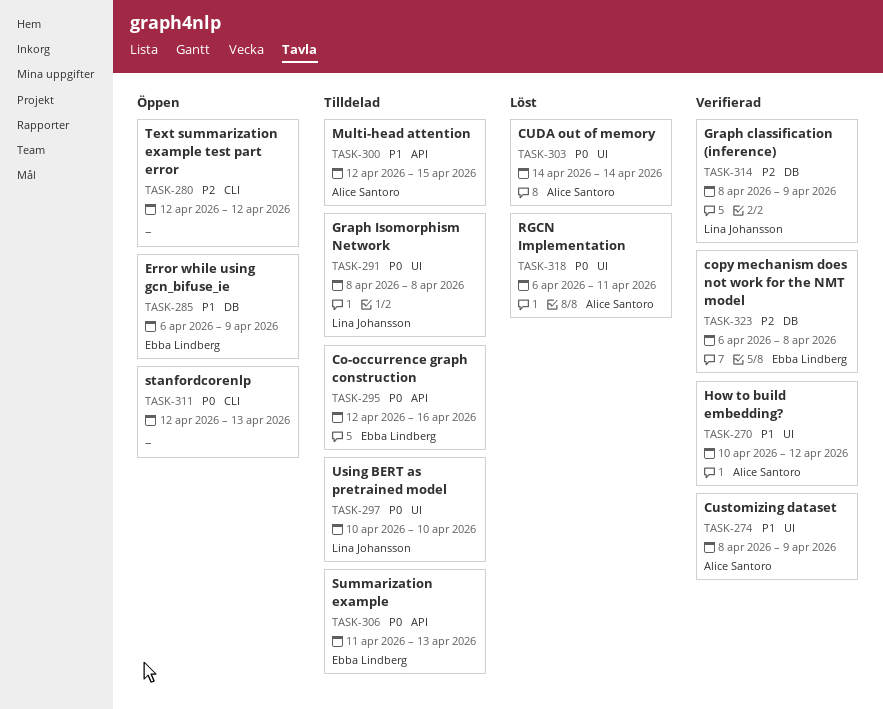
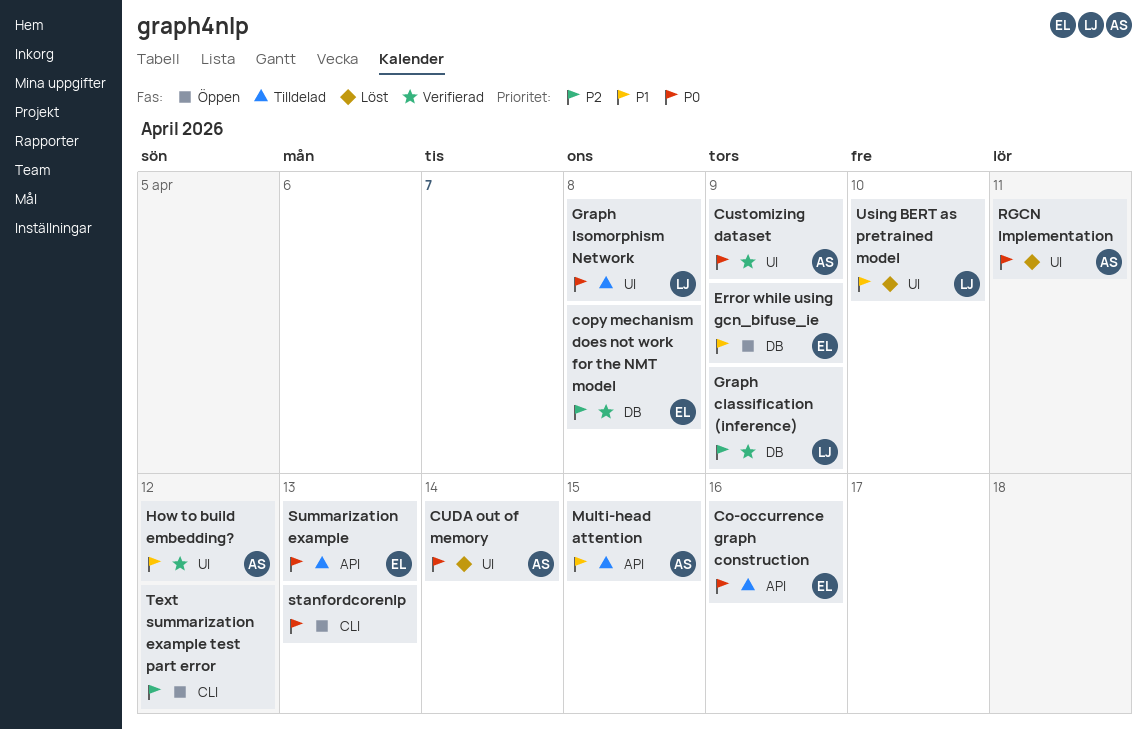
Customizing dataset, priority: P1 -> P0
Using BERT as pretrained model, status: Tilldelad -> Löst
Using BERT as pretrained model, priority: P0 -> P1

